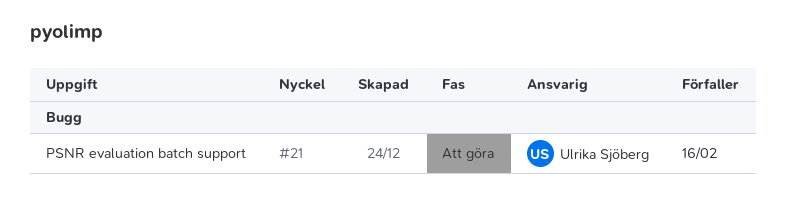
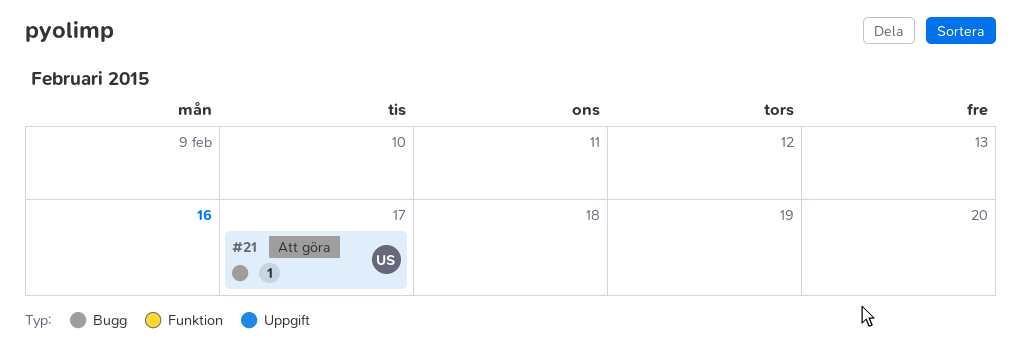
#21, due: Feb 16 -> Feb 17

